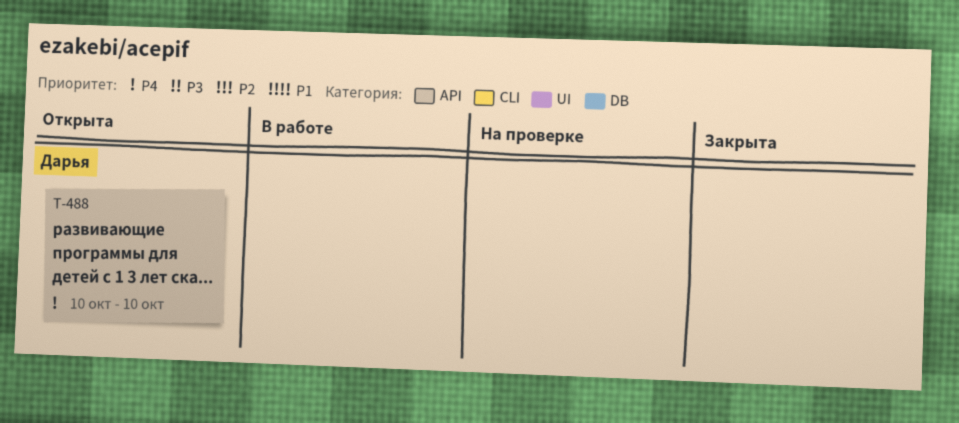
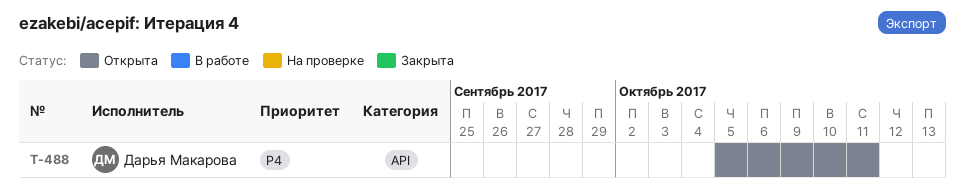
T-488, start: Oct 10 -> Oct 5
T-488, due: Oct 10 -> Oct 11

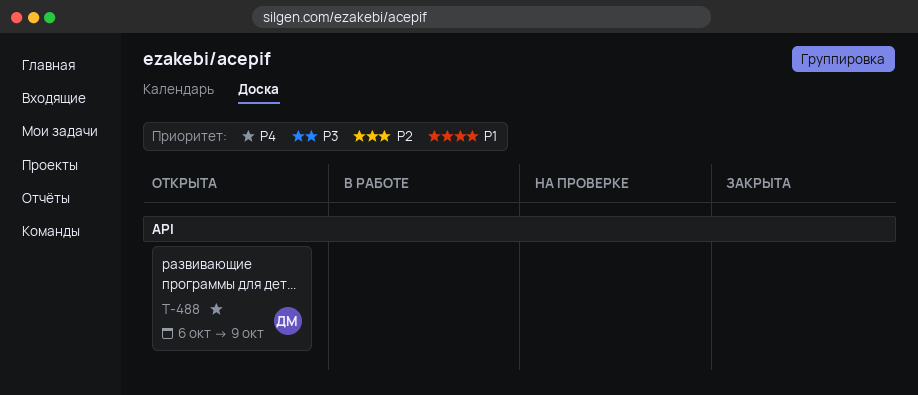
T-488, start: Oct 5 -> Oct 6
T-488, due: Oct 11 -> Oct 9

